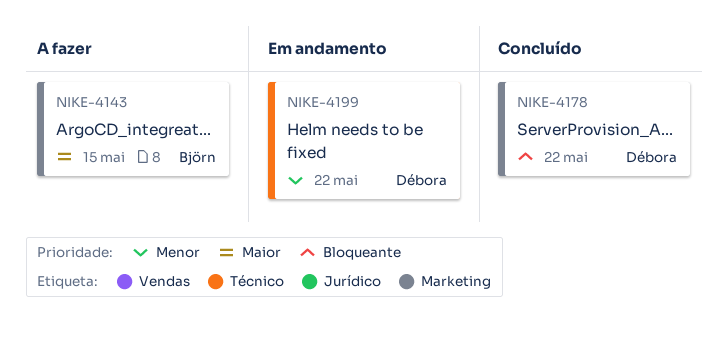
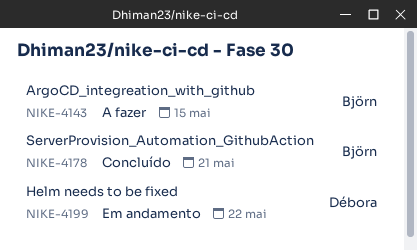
NIKE-4178, owner: Débora -> Björn
NIKE-4178, due: May 22 -> May 21

